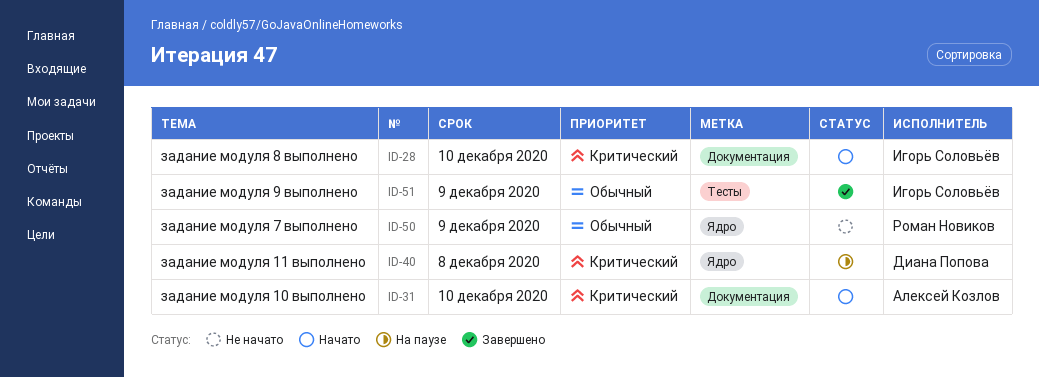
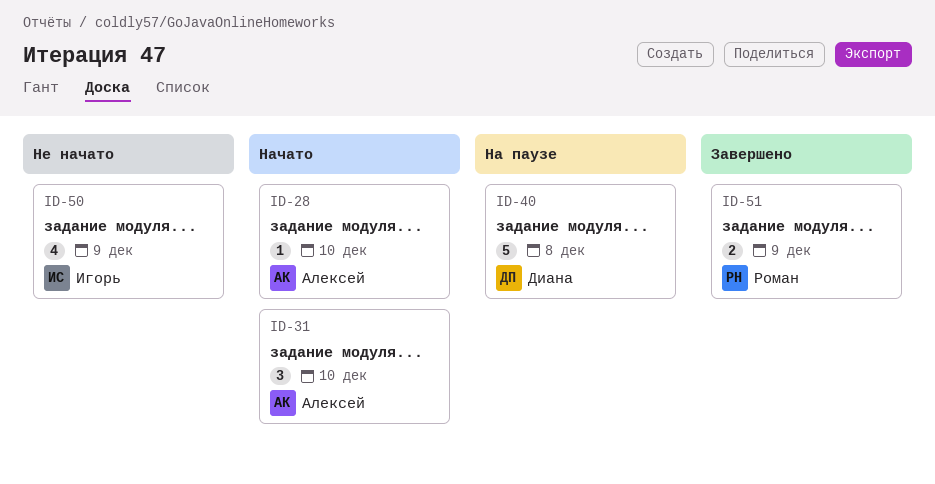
ID-28, owner: Игорь Соловьёв -> Алексей Козлов
ID-50, owner: Роман Новиков -> Игорь Соловьёв
ID-51, owner: Игорь Соловьёв -> Роман Новиков

